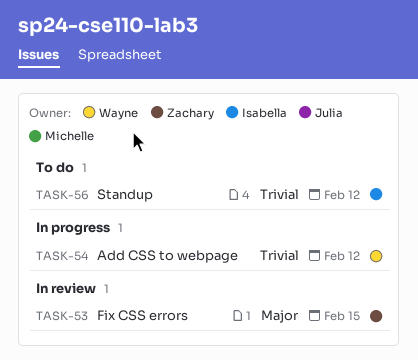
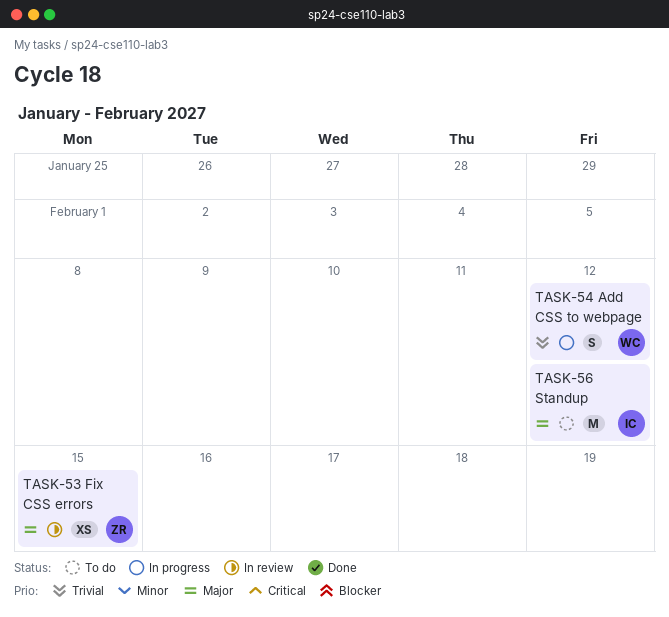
TASK-56, priority: Trivial -> Major

